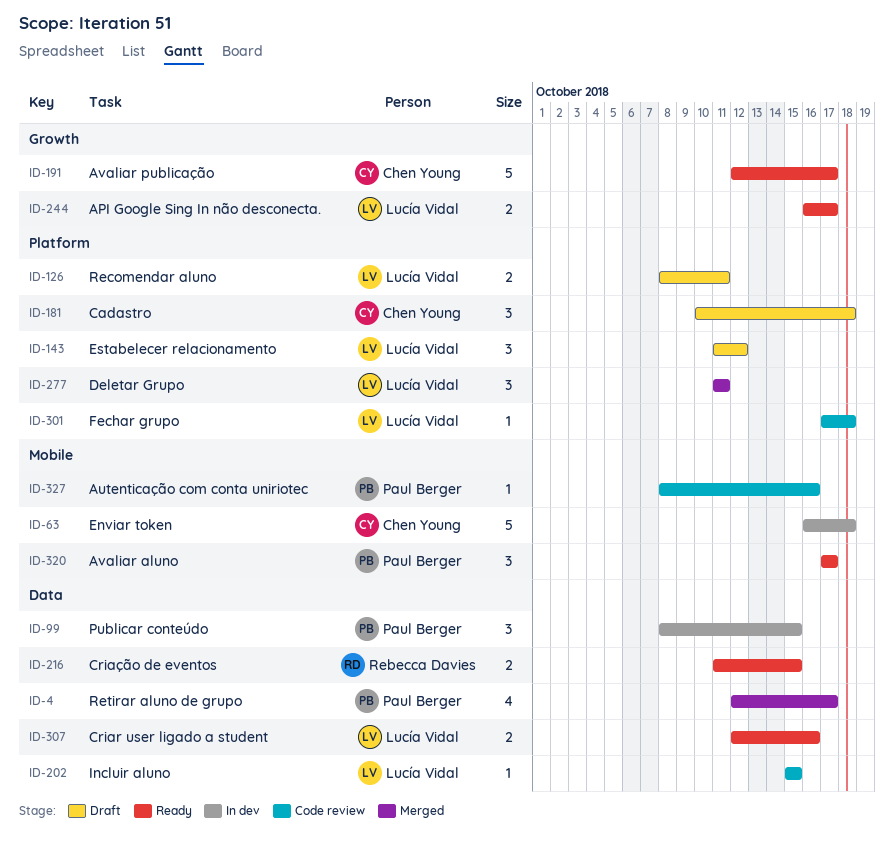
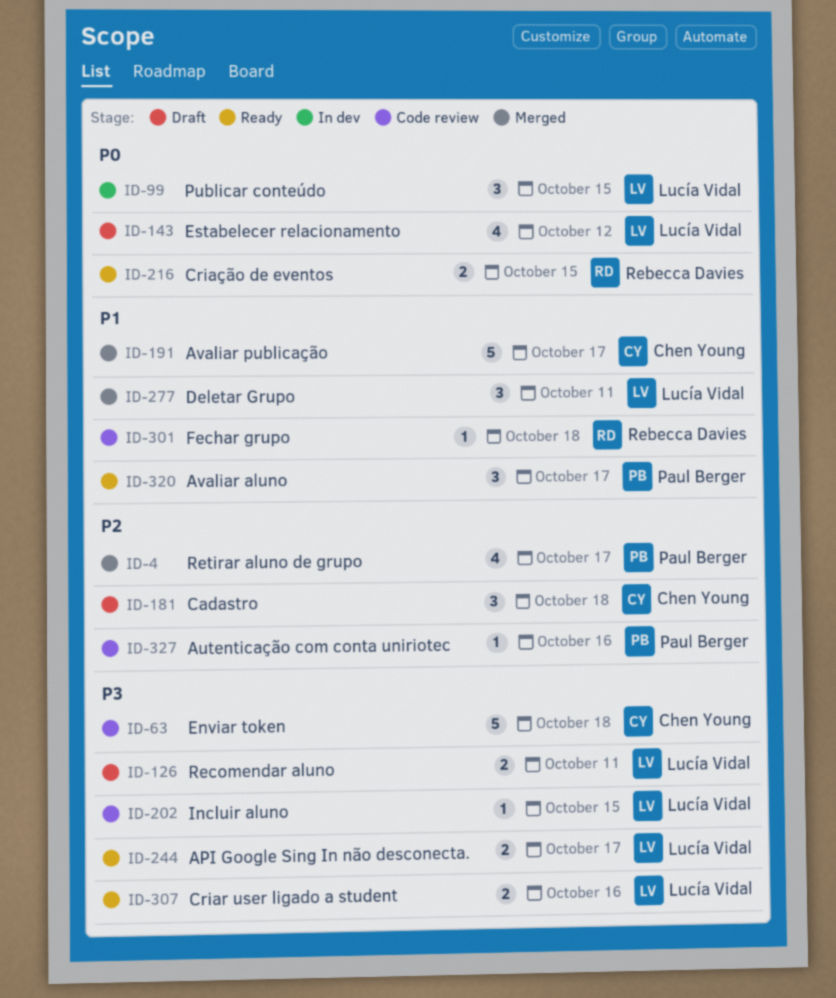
ID-63, status: In dev -> Code review
ID-99, owner: Paul Berger -> Lucía Vidal
ID-143, estimate: 3 -> 4
ID-191, status: Ready -> Merged
ID-301, owner: Lucía Vidal -> Rebecca Davies

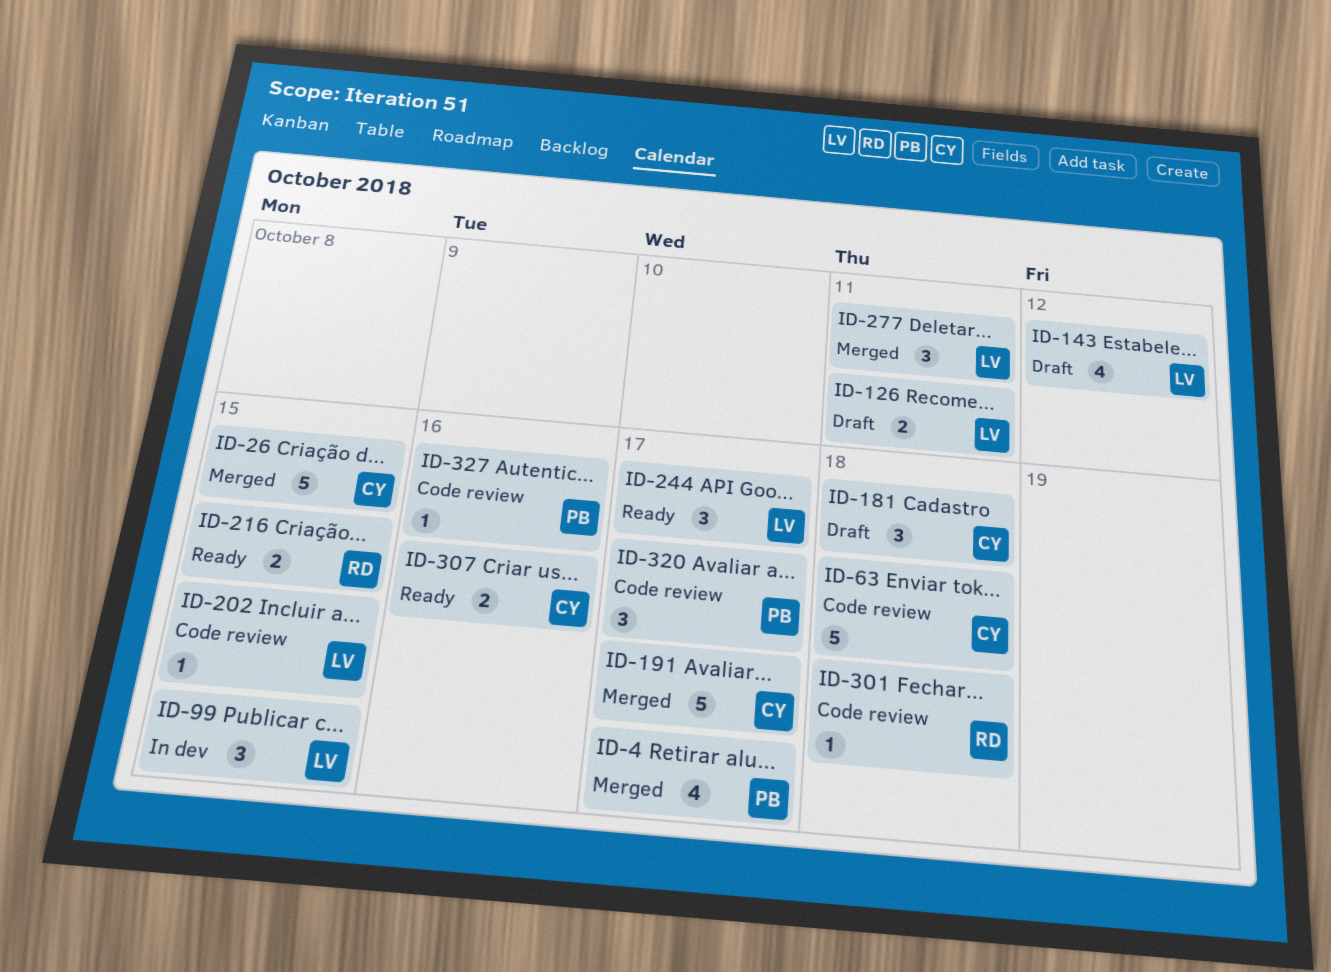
ID-26: none -> present
ID-244, estimate: 2 -> 3
ID-307, owner: Lucía Vidal -> Chen Young
ID-320, status: Ready -> Code review

